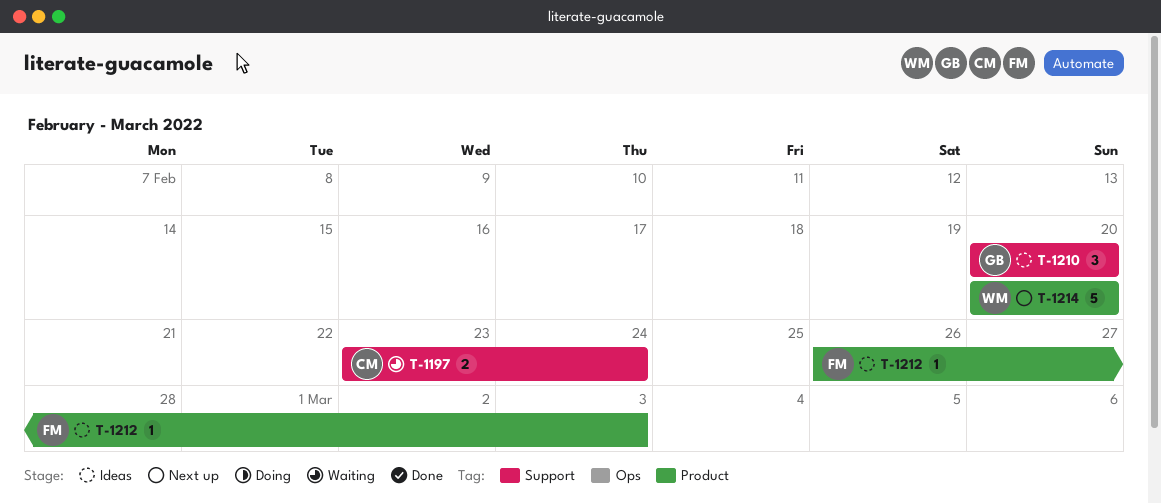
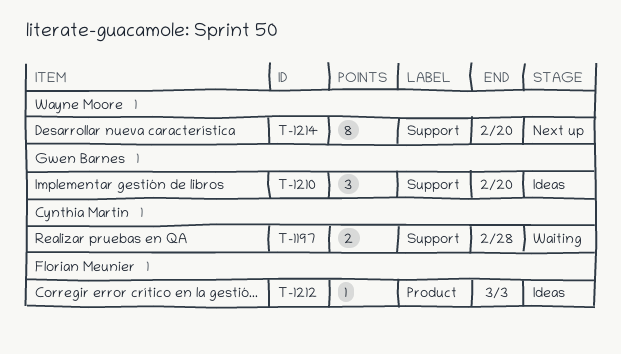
T-1197, due: Feb 24 -> Feb 28
T-1214, label: Product -> Support
T-1214, estimate: 5 -> 8

